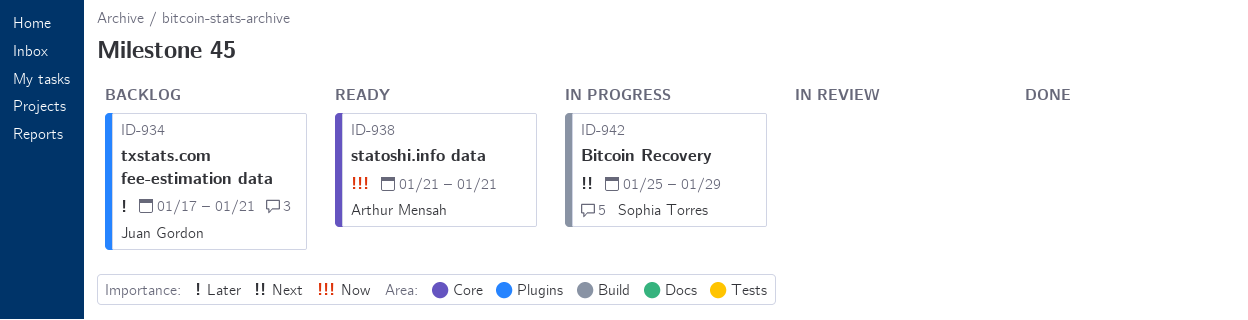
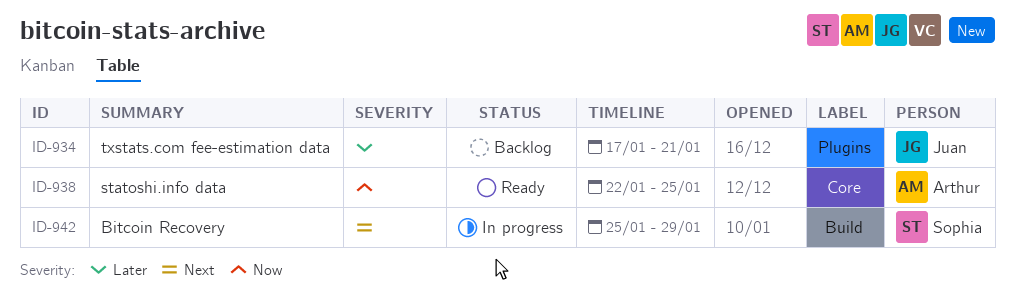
ID-938, start: Jan 21 -> Jan 22
ID-938, due: Jan 21 -> Jan 25

